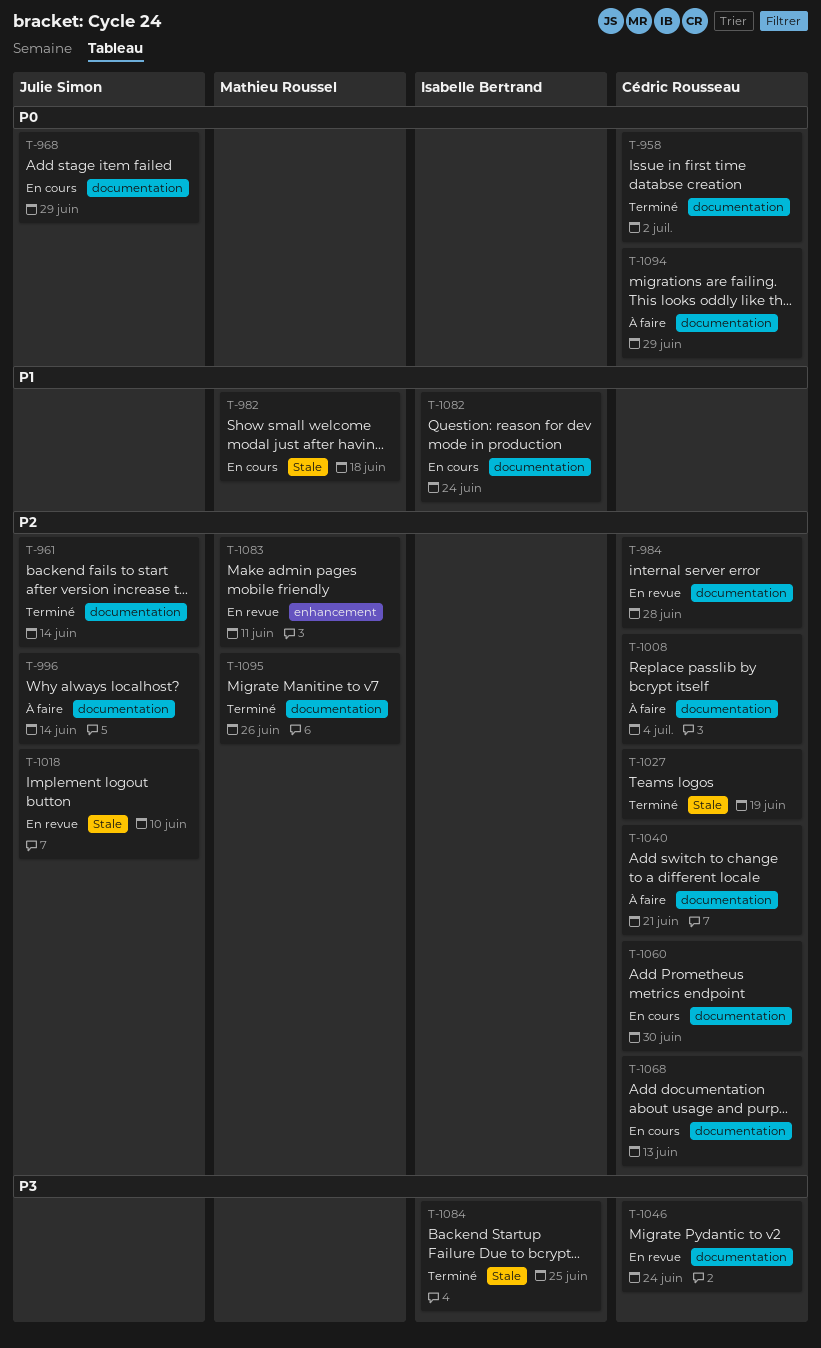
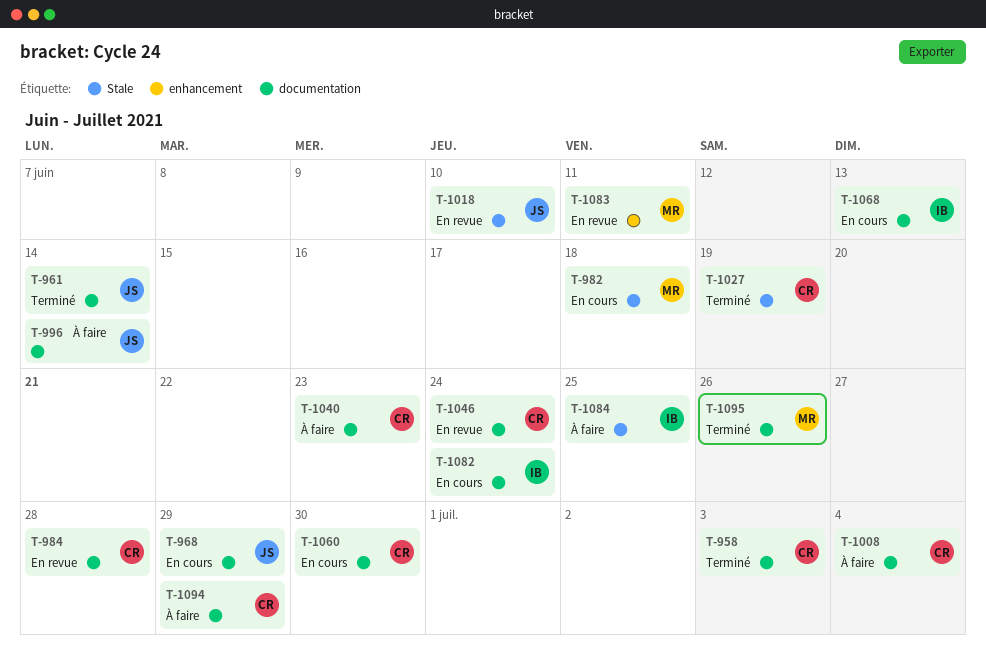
T-958, due: Jul 2 -> Jul 3
T-1040, due: Jun 21 -> Jun 23
T-1068, owner: Cédric Rousseau -> Isabelle Bertrand
T-1084, status: Terminé -> À faire

